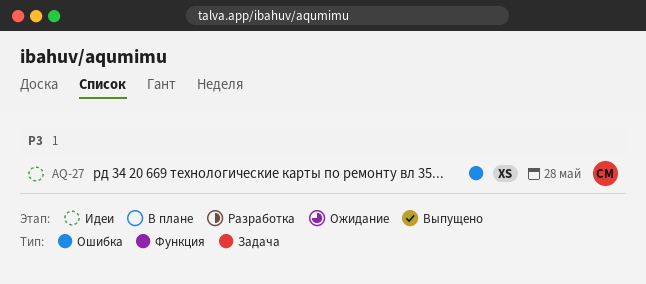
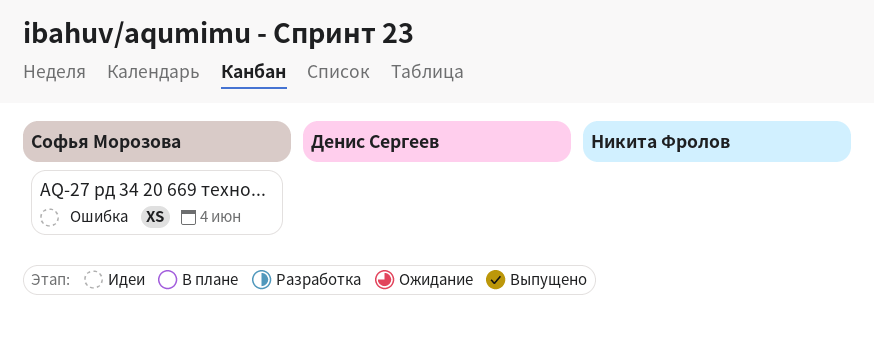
AQ-27, due: May 28 -> Jun 4

